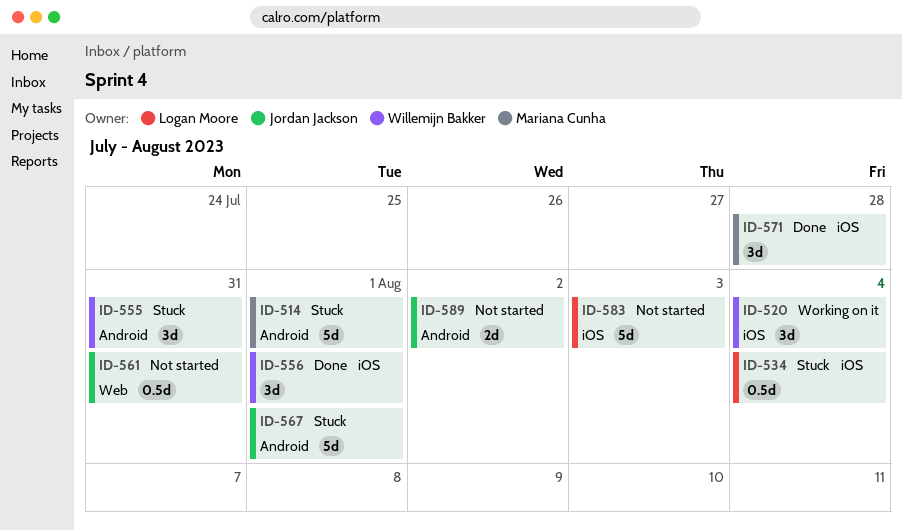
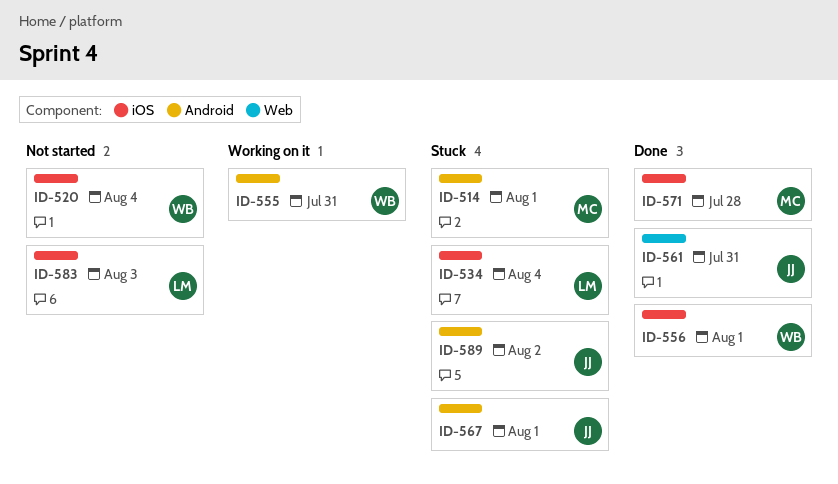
ID-520, status: Working on it -> Not started
ID-555, status: Stuck -> Working on it
ID-561, status: Not started -> Done
ID-589, status: Not started -> Stuck

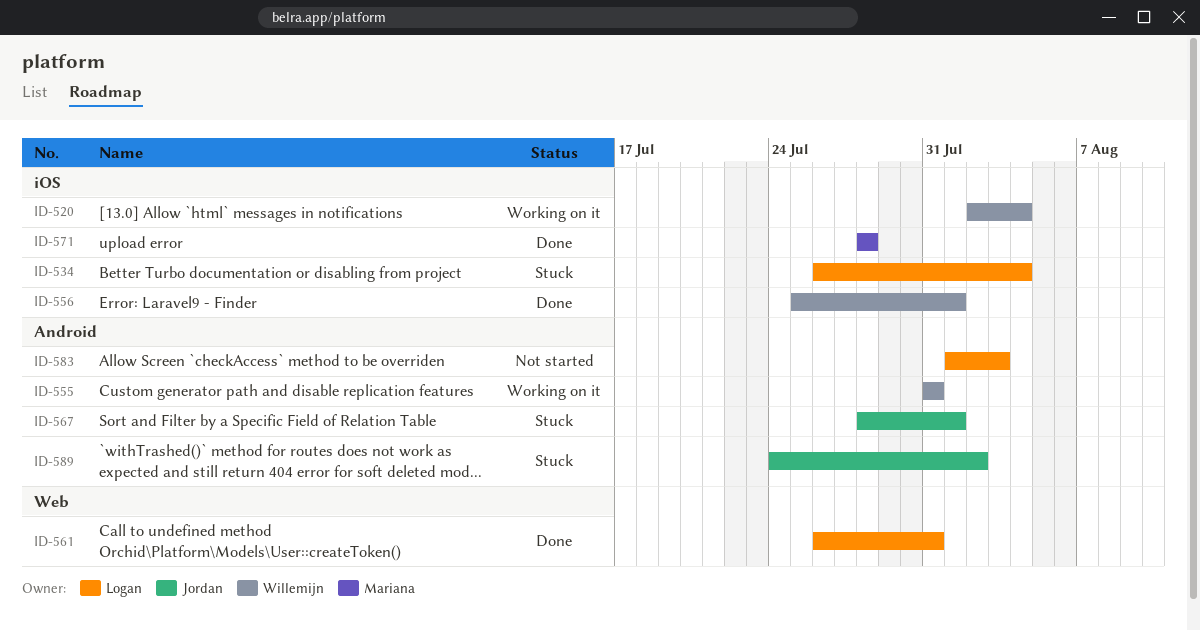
ID-514: present -> none
ID-520, status: Not started -> Working on it
ID-561, owner: Jordan -> Logan
ID-583, label: iOS -> Android

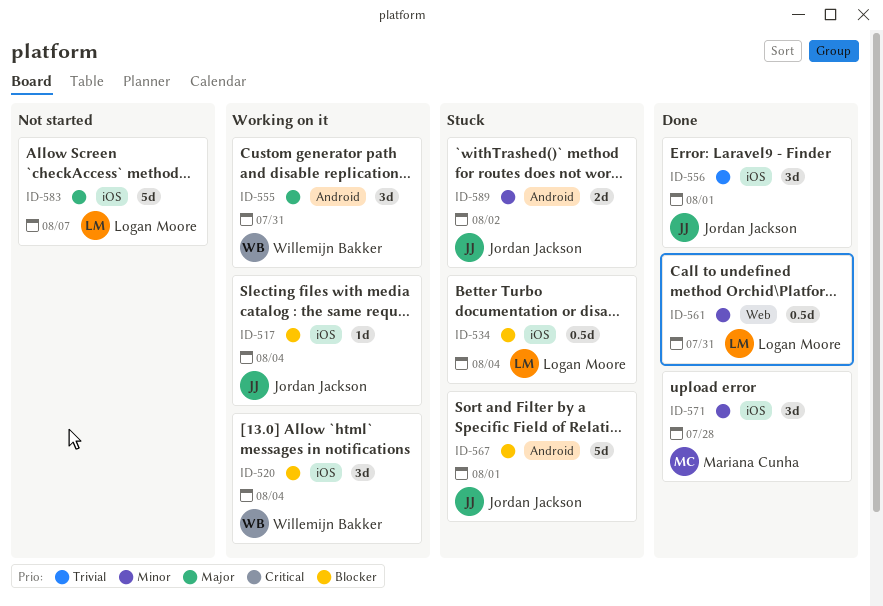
ID-517: none -> present
ID-556, owner: Willemijn Bakker -> Jordan Jackson
ID-583, label: Android -> iOS
ID-583, due: Aug 3 -> Aug 7

